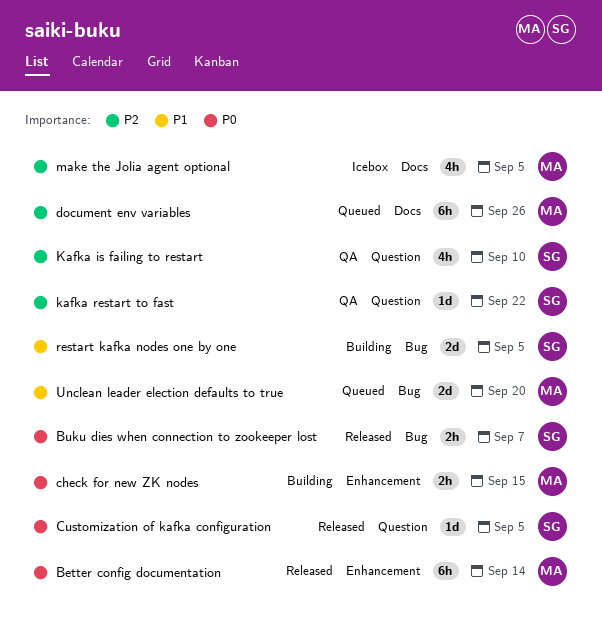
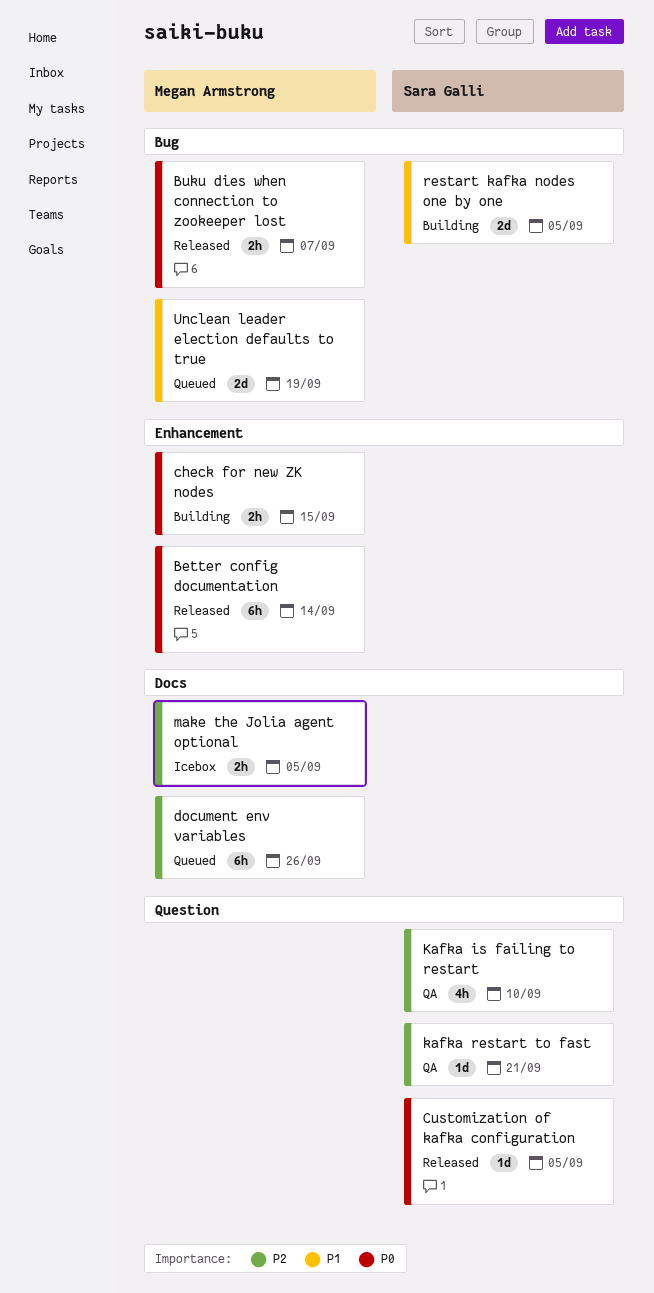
Buku dies when connection to zookeeper lost, owner: Sara Galli -> Megan Armstrong
kafka restart to fast, due: Sep 22 -> Sep 21
make the Jolia agent optional, estimate: 4h -> 2h
Unclean leader election defaults to true, due: Sep 20 -> Sep 19

